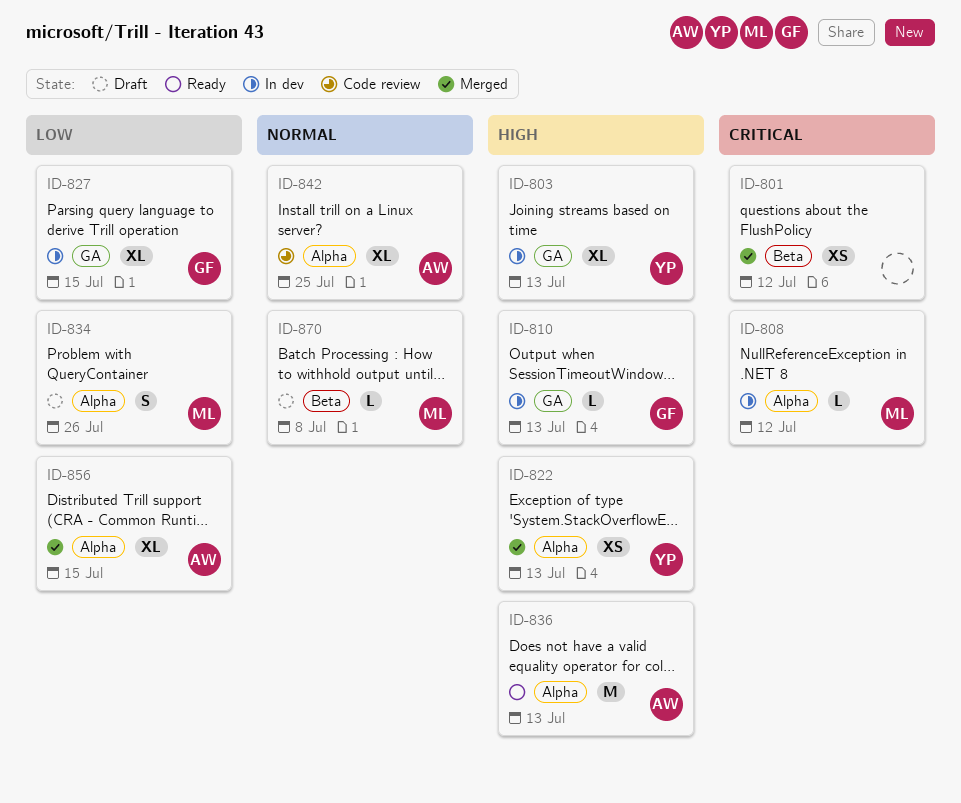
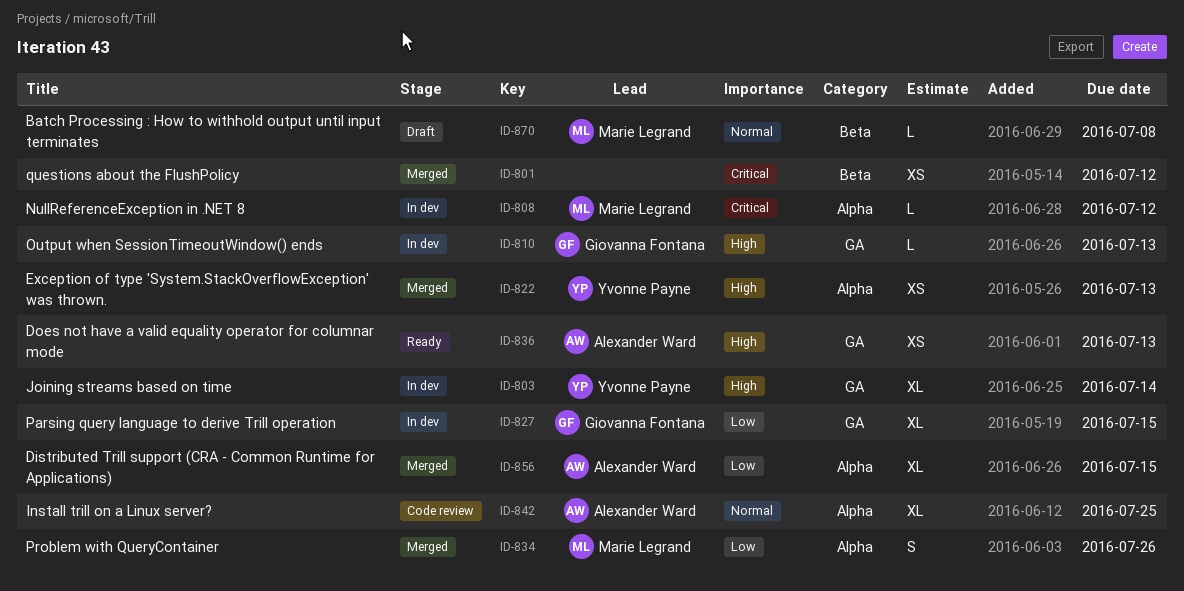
ID-803, due: Jul 13 -> Jul 14
ID-834, status: Draft -> Merged
ID-836, label: Alpha -> GA
ID-836, estimate: M -> XS

